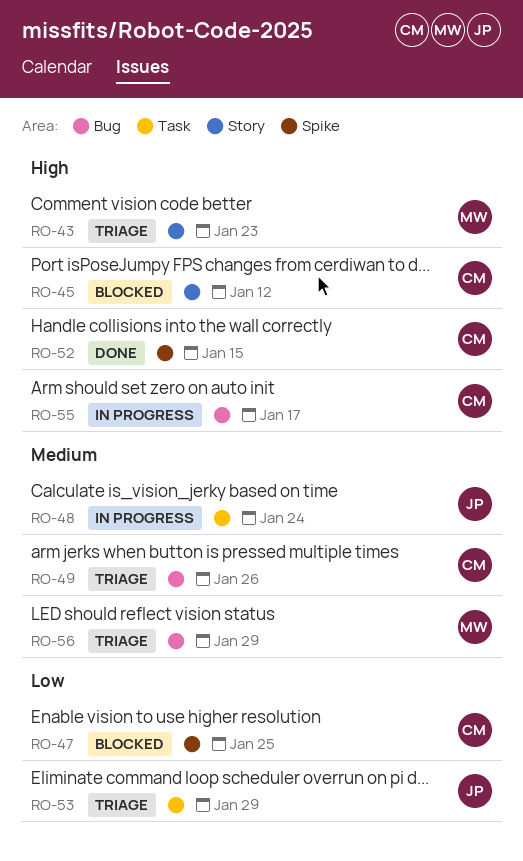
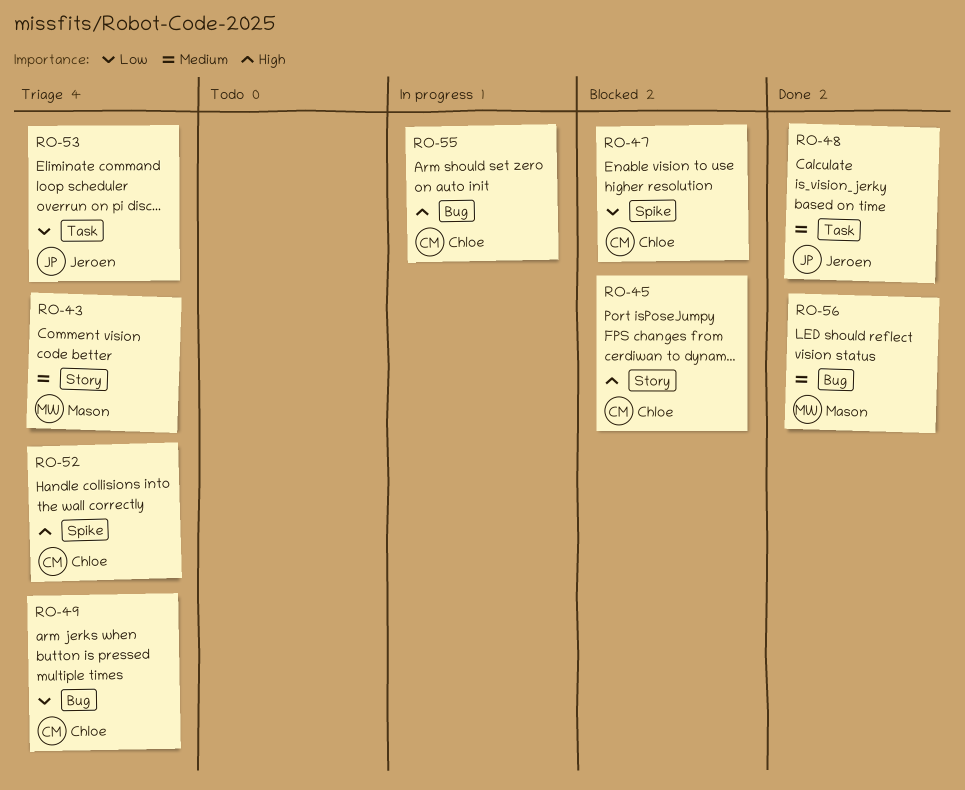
RO-43, priority: High -> Medium
RO-48, status: In progress -> Done
RO-49, priority: Medium -> Low
RO-52, status: Done -> Triage
RO-56, status: Triage -> Done

